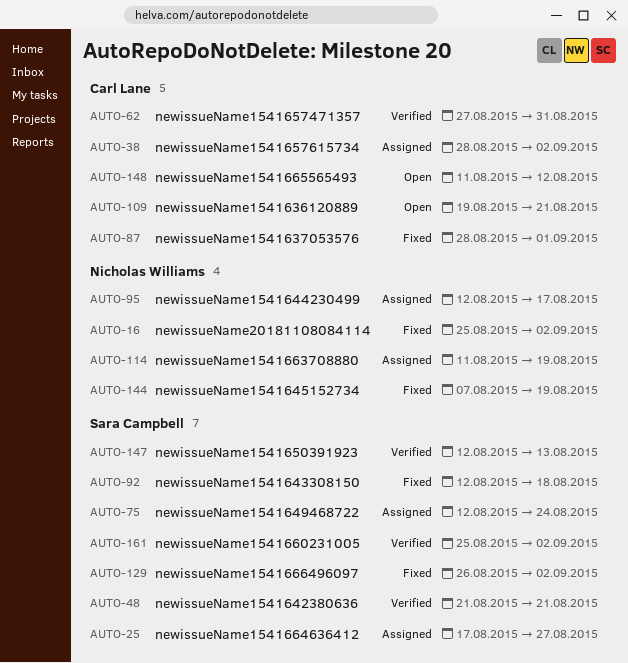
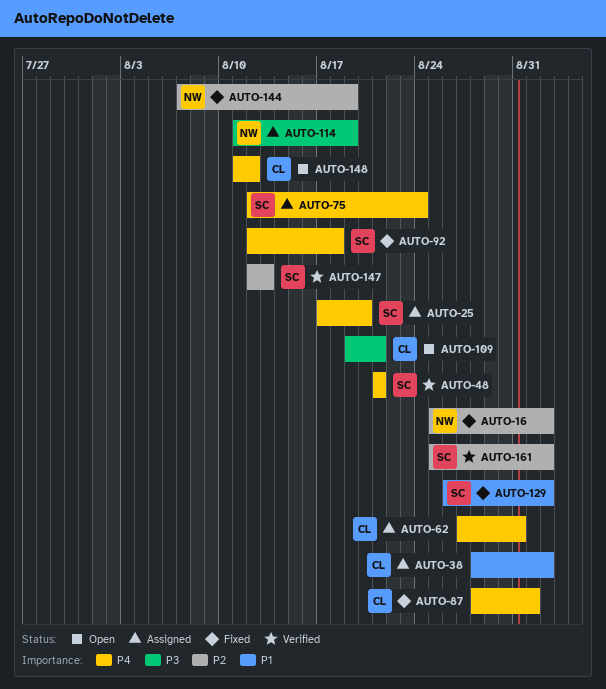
AUTO-25, due: Aug 27 -> Aug 20
AUTO-62, status: Verified -> Assigned
AUTO-95: present -> none

